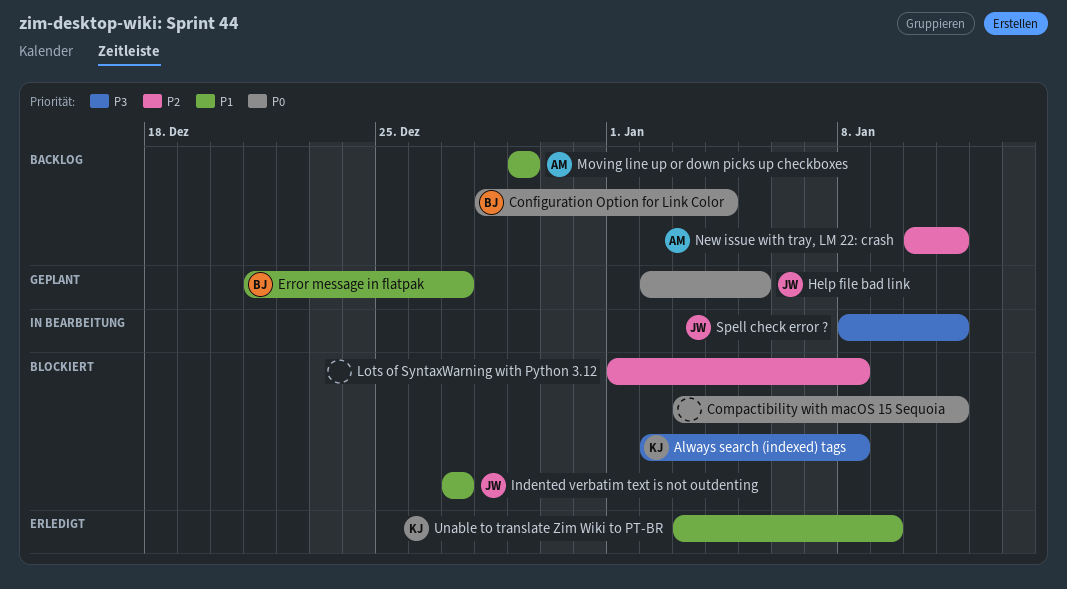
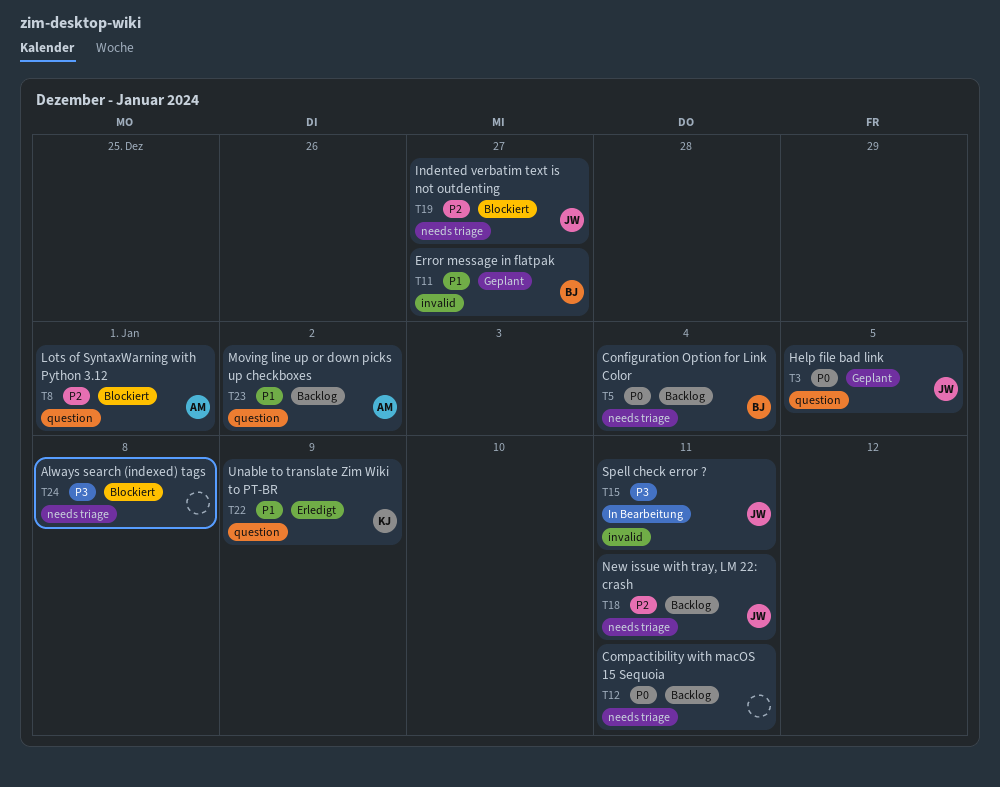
Always search (indexed) tags, owner: KJ -> none
Compactibility with macOS 15 Sequoia, status: Blockiert -> Backlog
Indented verbatim text is not outdenting, priority: P1 -> P2
Lots of SyntaxWarning with Python 3.12, owner: none -> AM
Lots of SyntaxWarning with Python 3.12, due: Jan 8 -> Jan 1
Moving line up or down picks up checkboxes, due: Dec 29 -> Jan 2
New issue with tray, LM 22: crash, owner: AM -> JW

